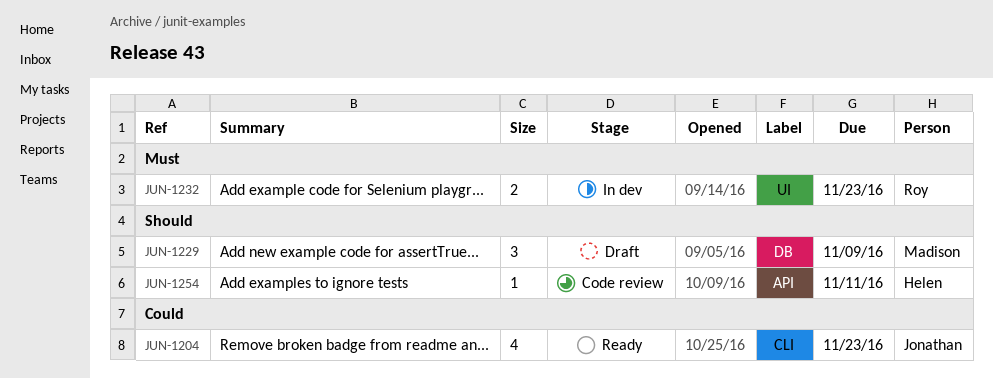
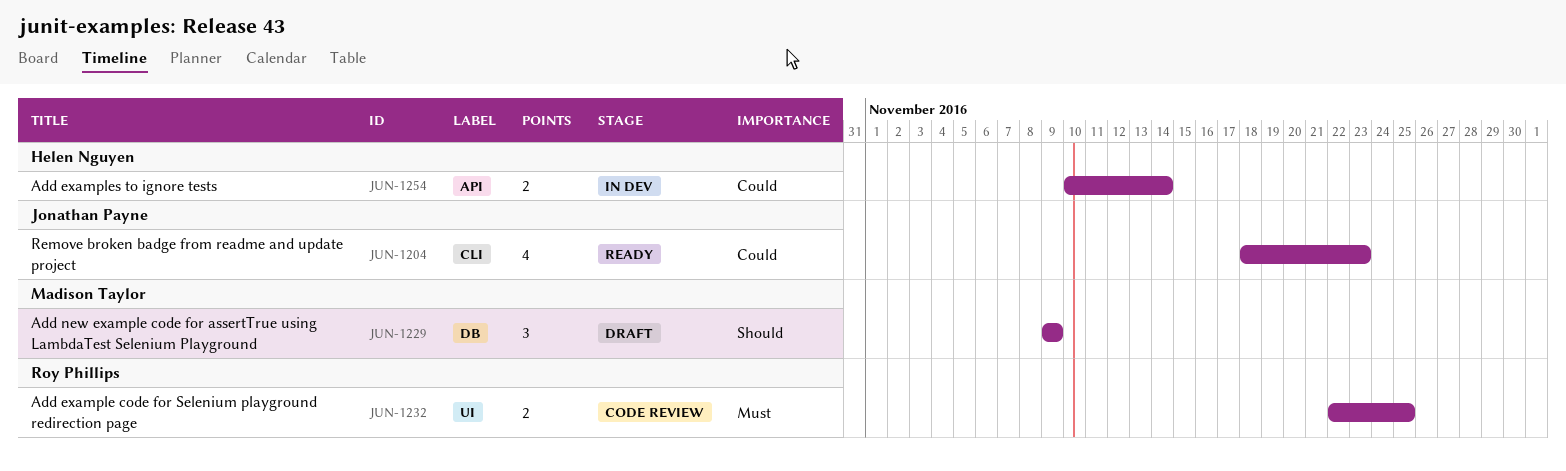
JUN-1232, status: In dev -> Code review
JUN-1232, due: Nov 23 -> Nov 25
JUN-1254, status: Code review -> In dev
JUN-1254, priority: Should -> Could
JUN-1254, estimate: 1 -> 2
JUN-1254, due: Nov 11 -> Nov 14

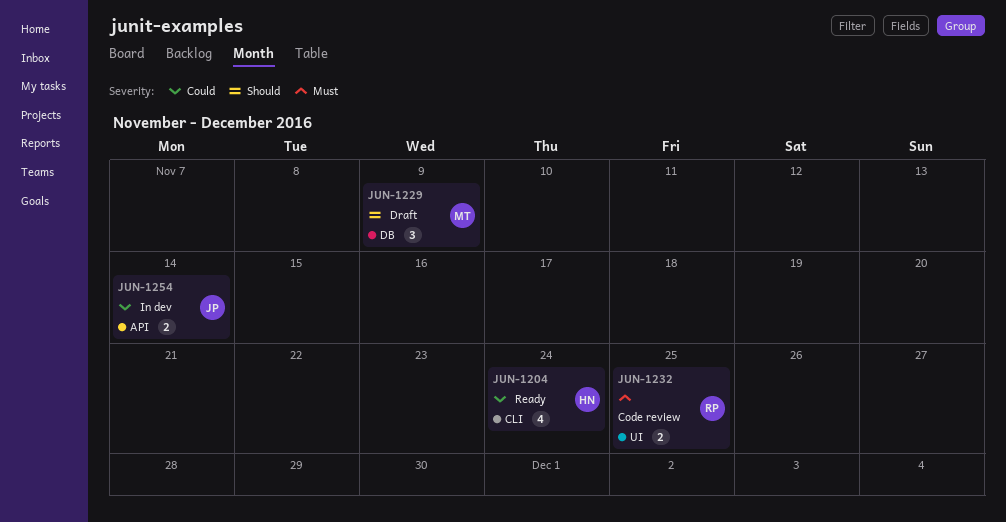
JUN-1204, owner: Jonathan Payne -> Helen Nguyen
JUN-1204, due: Nov 23 -> Nov 24
JUN-1254, owner: Helen Nguyen -> Jonathan Payne

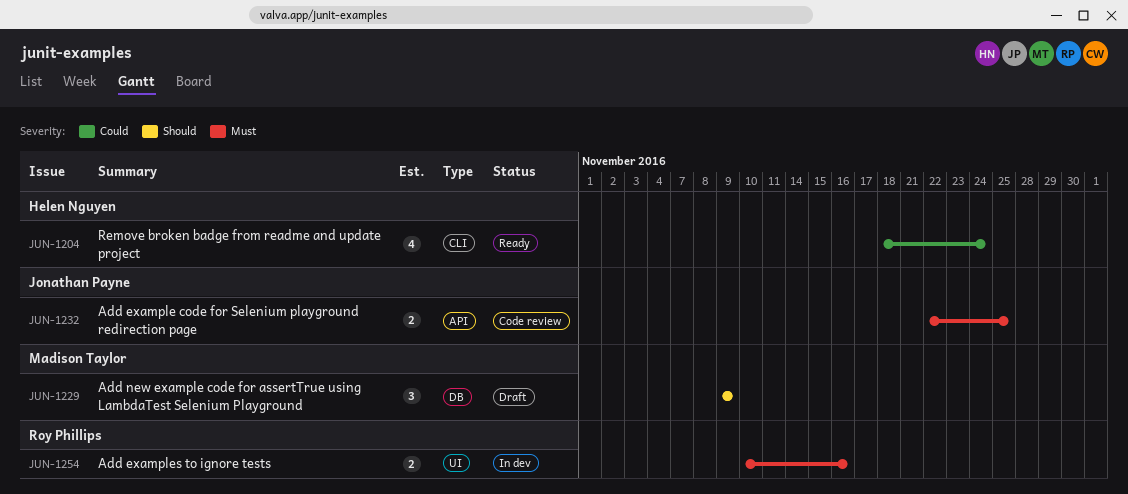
JUN-1232, owner: Roy Phillips -> Jonathan Payne
JUN-1232, label: UI -> API
JUN-1254, owner: Jonathan Payne -> Roy Phillips
JUN-1254, priority: Could -> Must
JUN-1254, label: API -> UI
JUN-1254, due: Nov 14 -> Nov 16

